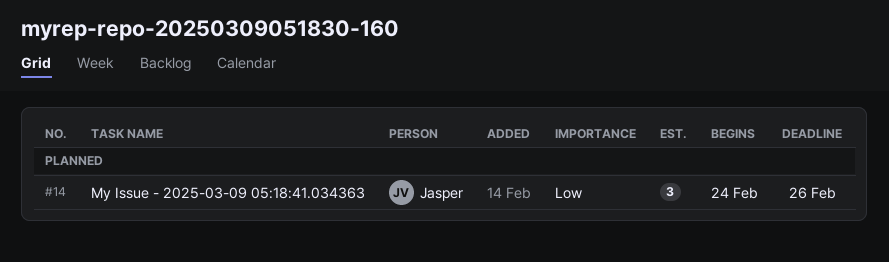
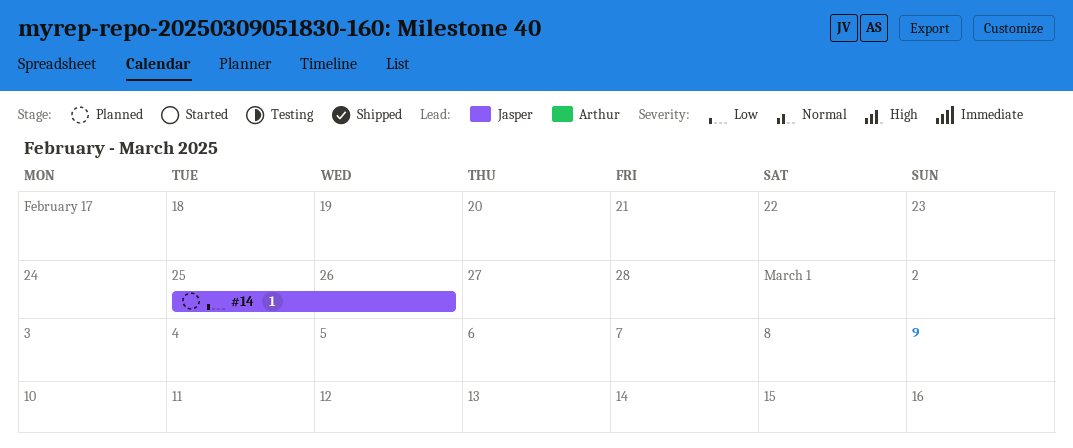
#14, estimate: 3 -> 1
#14, start: Feb 24 -> Feb 25

